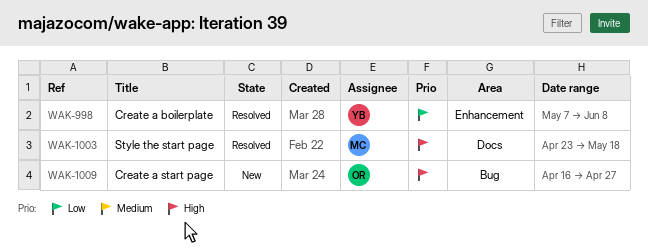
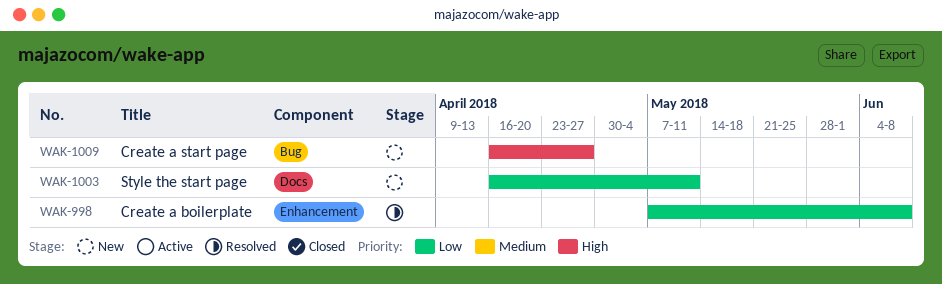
WAK-1003, status: Resolved -> New
WAK-1003, priority: High -> Low
WAK-1003, start: Apr 23 -> Apr 16
WAK-1003, due: May 18 -> May 11

